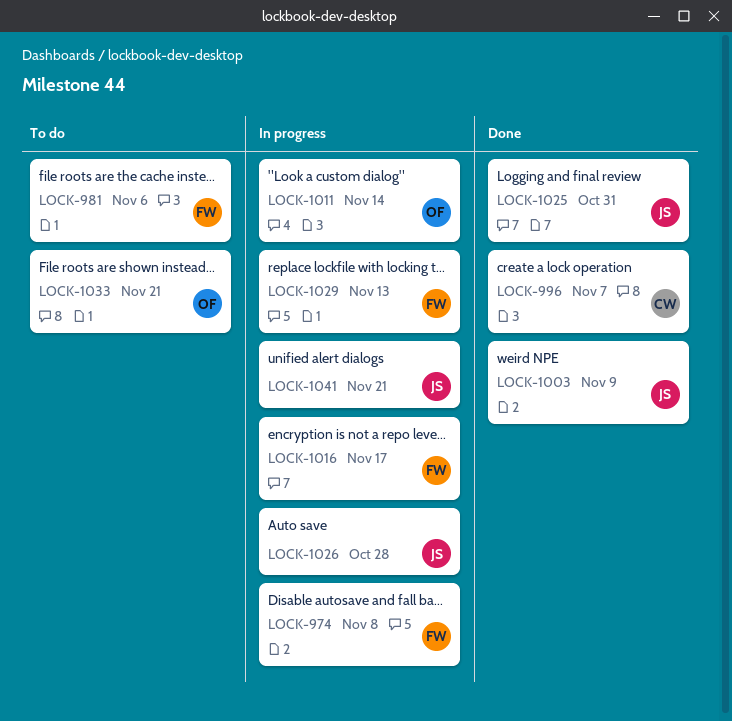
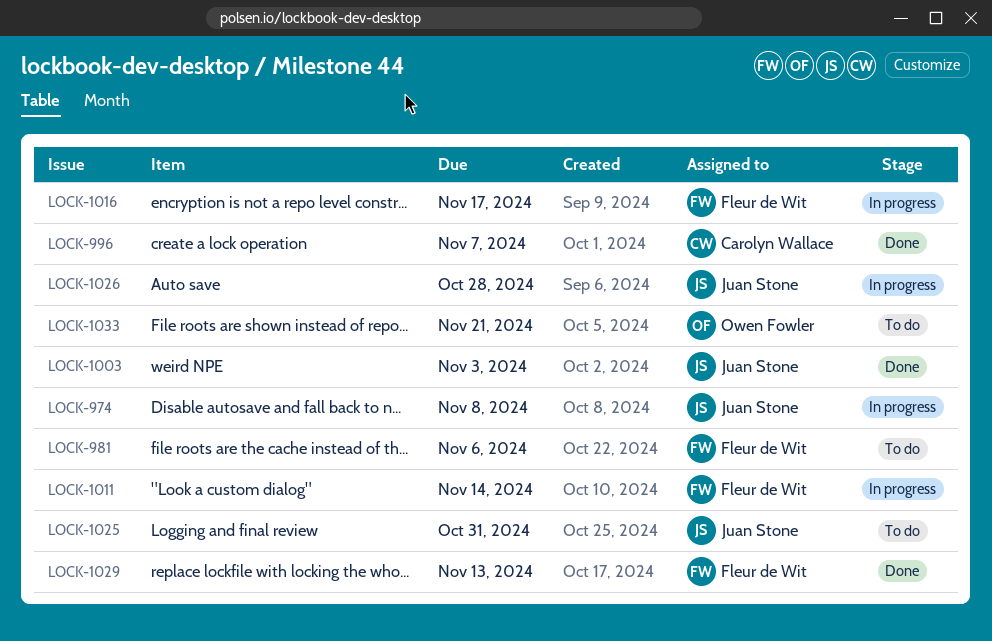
LOCK-974, owner: Fleur de Wit -> Juan Stone
LOCK-1003, due: Nov 9 -> Nov 3
LOCK-1011, owner: Owen Fowler -> Fleur de Wit
LOCK-1025, status: Done -> To do
LOCK-1029, status: In progress -> Done
LOCK-1041: present -> none

